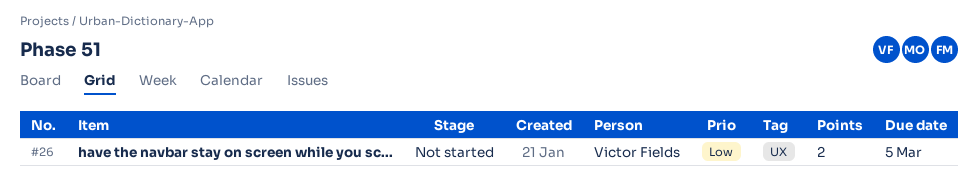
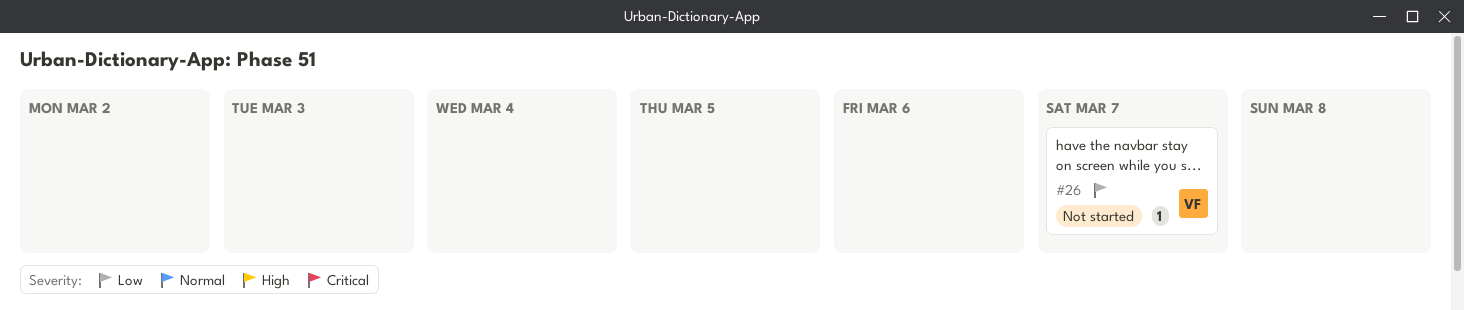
#26, estimate: 2 -> 1
#26, due: Mar 5 -> Mar 7

